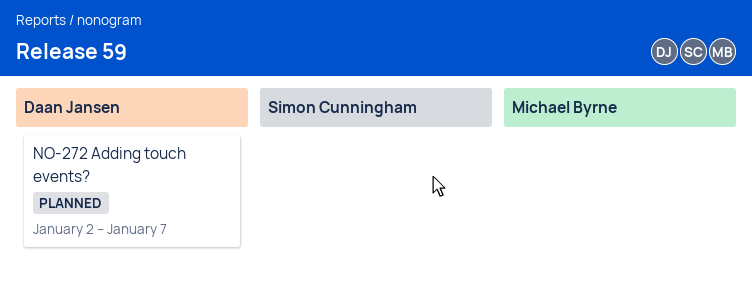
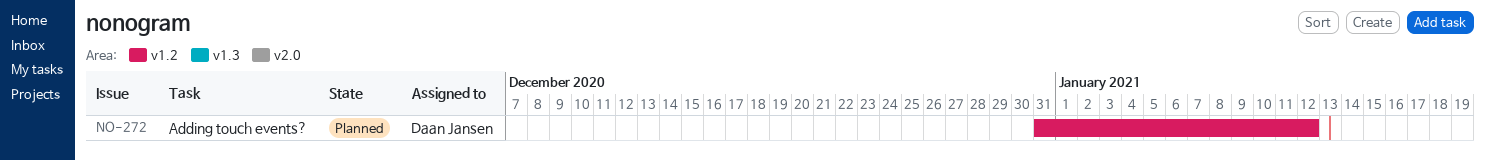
NO-272, start: Jan 2 -> Dec 31
NO-272, due: Jan 7 -> Jan 12

